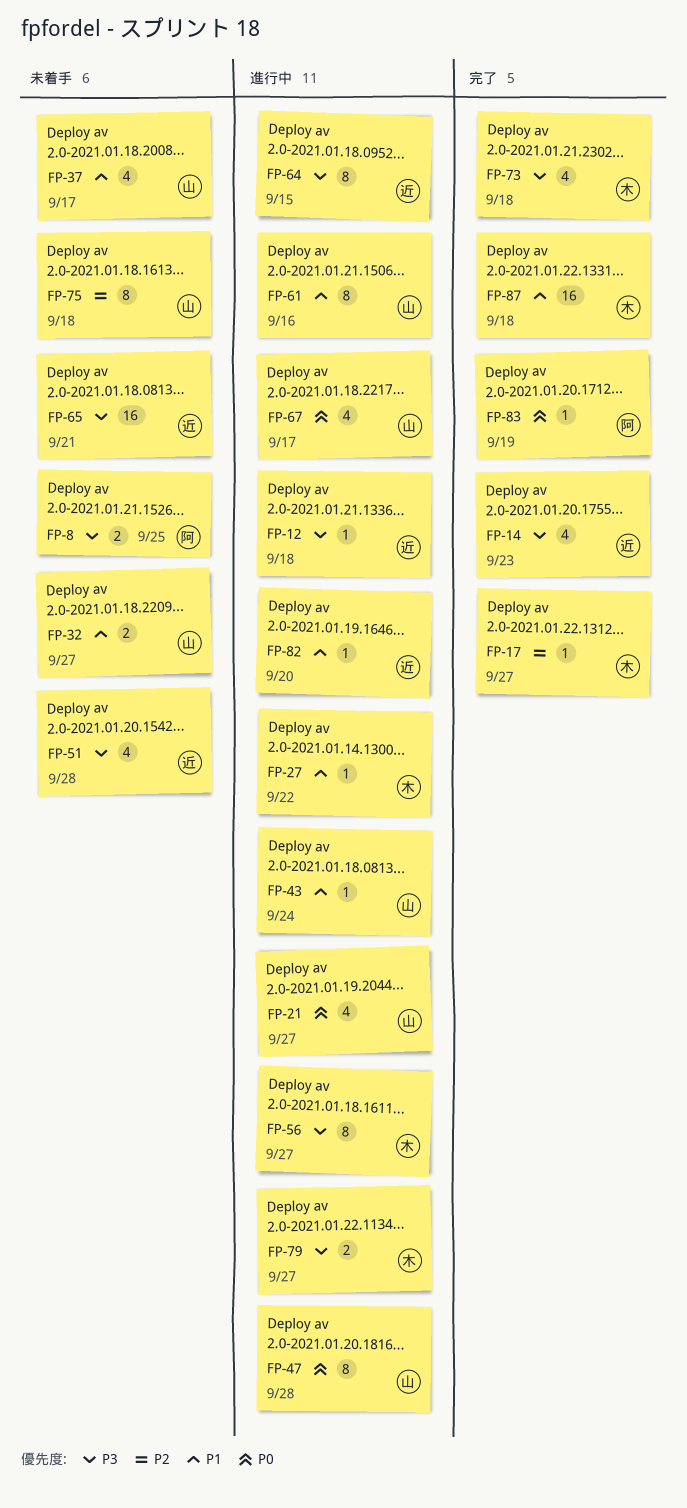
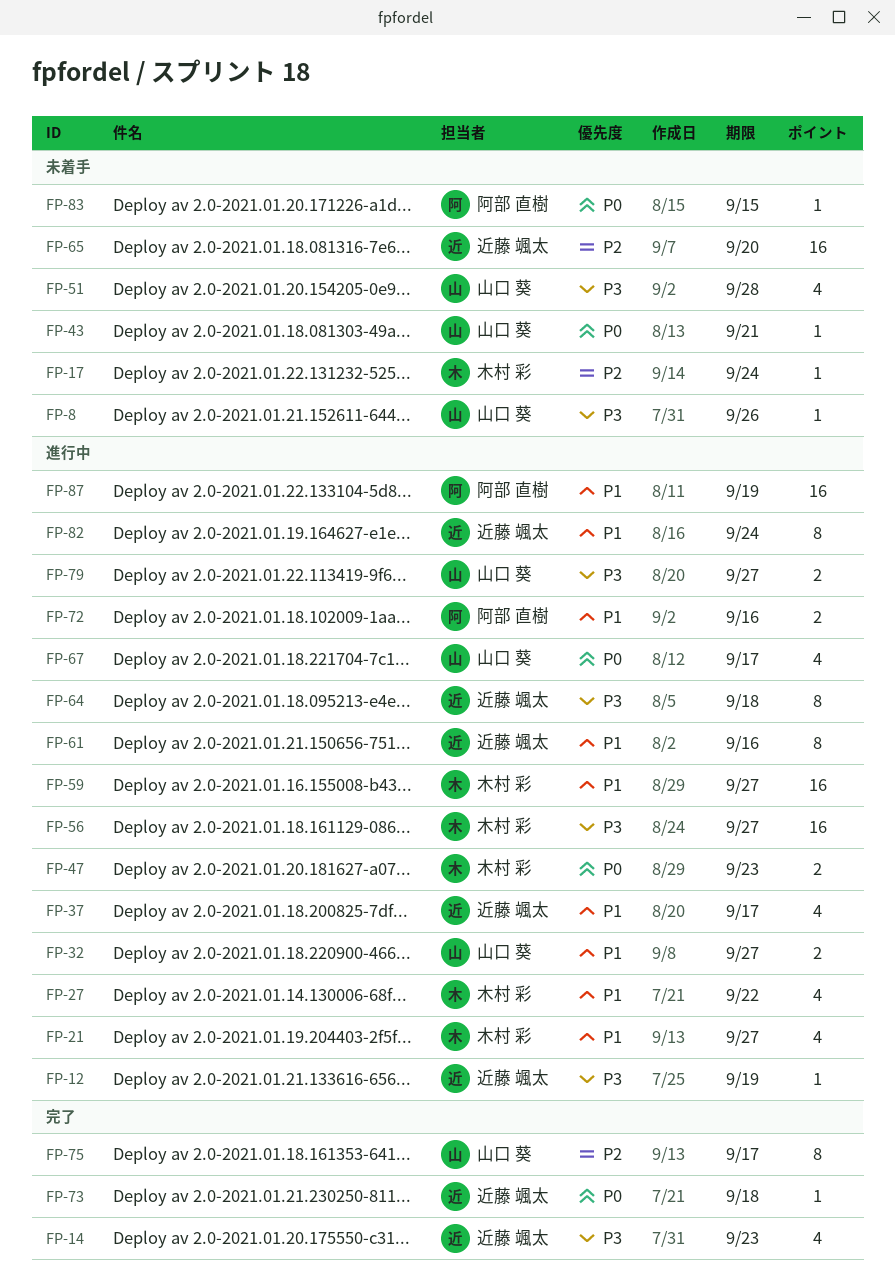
FP-8, owner: 阿部 直樹 -> 山口 葵
FP-8, estimate: 2 -> 1
FP-8, due: Sep 25 -> Sep 26
FP-12, due: Sep 18 -> Sep 19
FP-17, status: 完了 -> 未着手
FP-17, due: Sep 27 -> Sep 24
FP-21, owner: 山口 葵 -> 木村 彩
FP-21, priority: P0 -> P1
FP-27, estimate: 1 -> 4
FP-32, status: 未着手 -> 進行中
FP-37, status: 未着手 -> 進行中
FP-37, owner: 山口 葵 -> 近藤 颯太
FP-43, status: 進行中 -> 未着手
FP-43, priority: P1 -> P0
FP-43, due: Sep 24 -> Sep 21
FP-47, owner: 山口 葵 -> 木村 彩
FP-47, estimate: 8 -> 2
FP-47, due: Sep 28 -> Sep 23
FP-51, owner: 近藤 颯太 -> 山口 葵
FP-56, estimate: 8 -> 16
FP-59: none -> present
FP-61, owner: 山口 葵 -> 近藤 颯太
FP-64, due: Sep 15 -> Sep 18
FP-65, priority: P3 -> P2
FP-65, due: Sep 21 -> Sep 20
FP-72: none -> present
FP-73, owner: 木村 彩 -> 近藤 颯太
FP-73, priority: P3 -> P0
FP-73, estimate: 4 -> 1
FP-75, status: 未着手 -> 完了
FP-75, due: Sep 18 -> Sep 17
FP-79, owner: 木村 彩 -> 山口 葵
FP-82, estimate: 1 -> 8
FP-82, due: Sep 20 -> Sep 24
FP-83, status: 完了 -> 未着手
FP-83, due: Sep 19 -> Sep 15
FP-87, status: 完了 -> 進行中
FP-87, owner: 木村 彩 -> 阿部 直樹
FP-87, due: Sep 18 -> Sep 19

